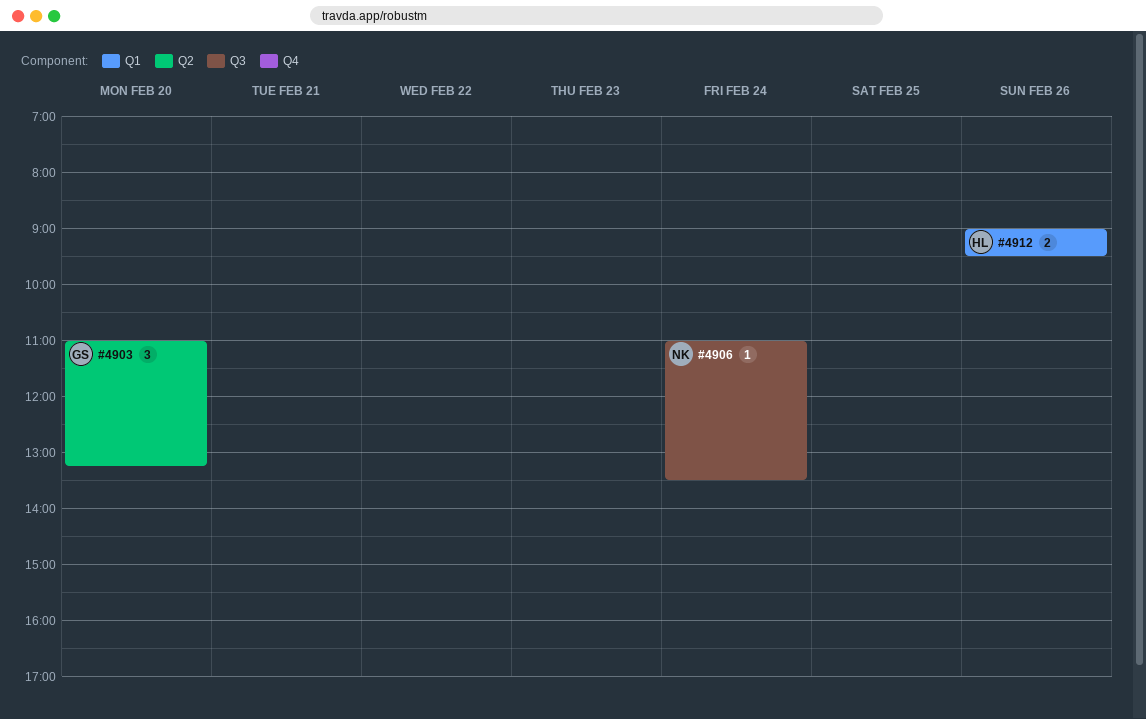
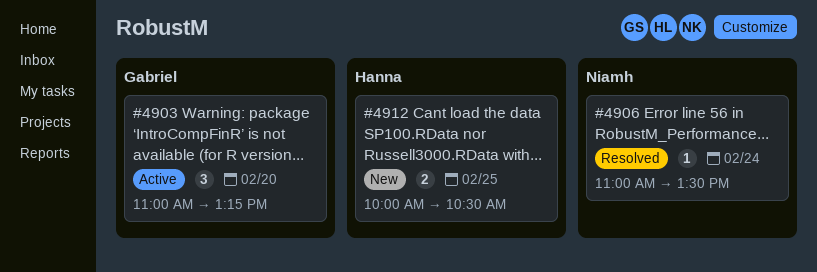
#4912, day: Feb 26 -> Feb 25
#4912, begins: 09:00 -> 10:00
#4912, ends: 09:30 -> 10:30

